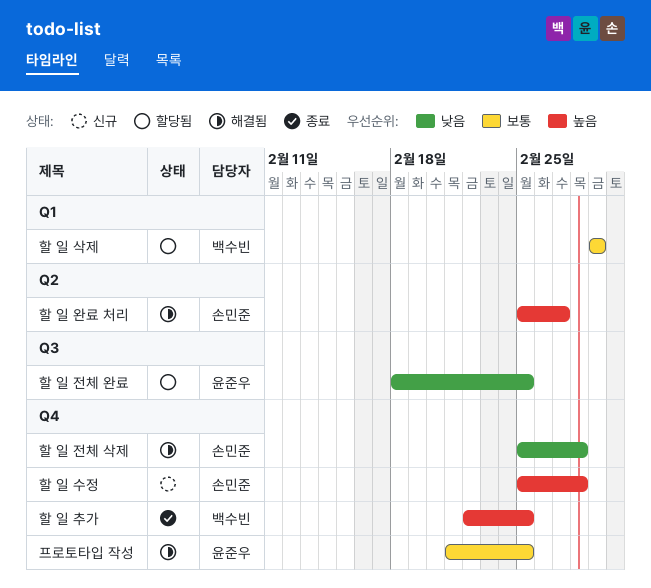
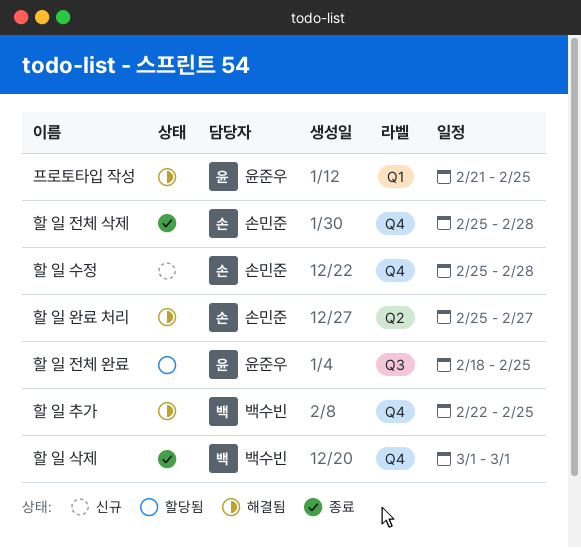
프로토타입 작성, label: Q4 -> Q1
할 일 삭제, status: 할당됨 -> 종료
할 일 삭제, label: Q1 -> Q4
할 일 전체 삭제, status: 해결됨 -> 종료
할 일 추가, status: 종료 -> 해결됨

